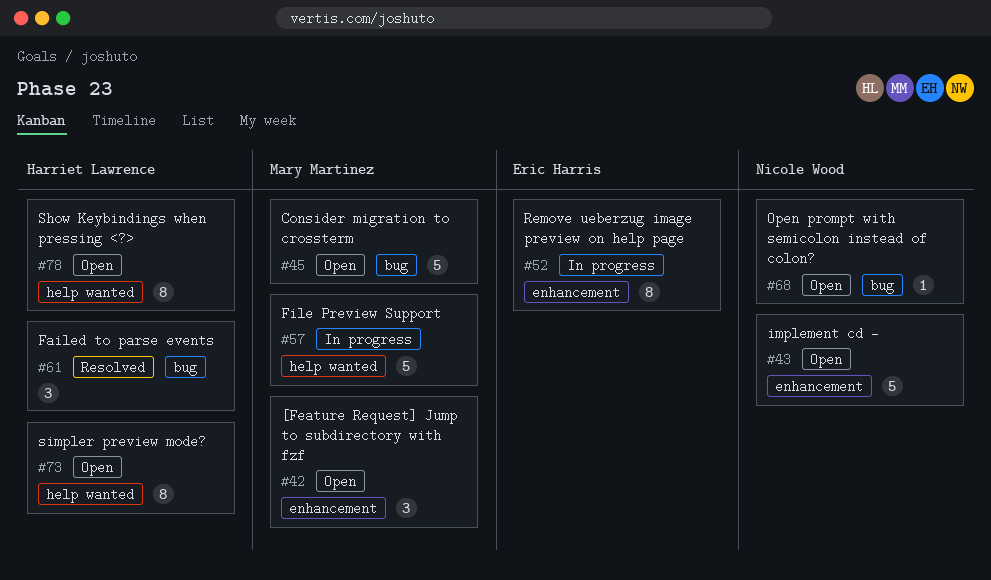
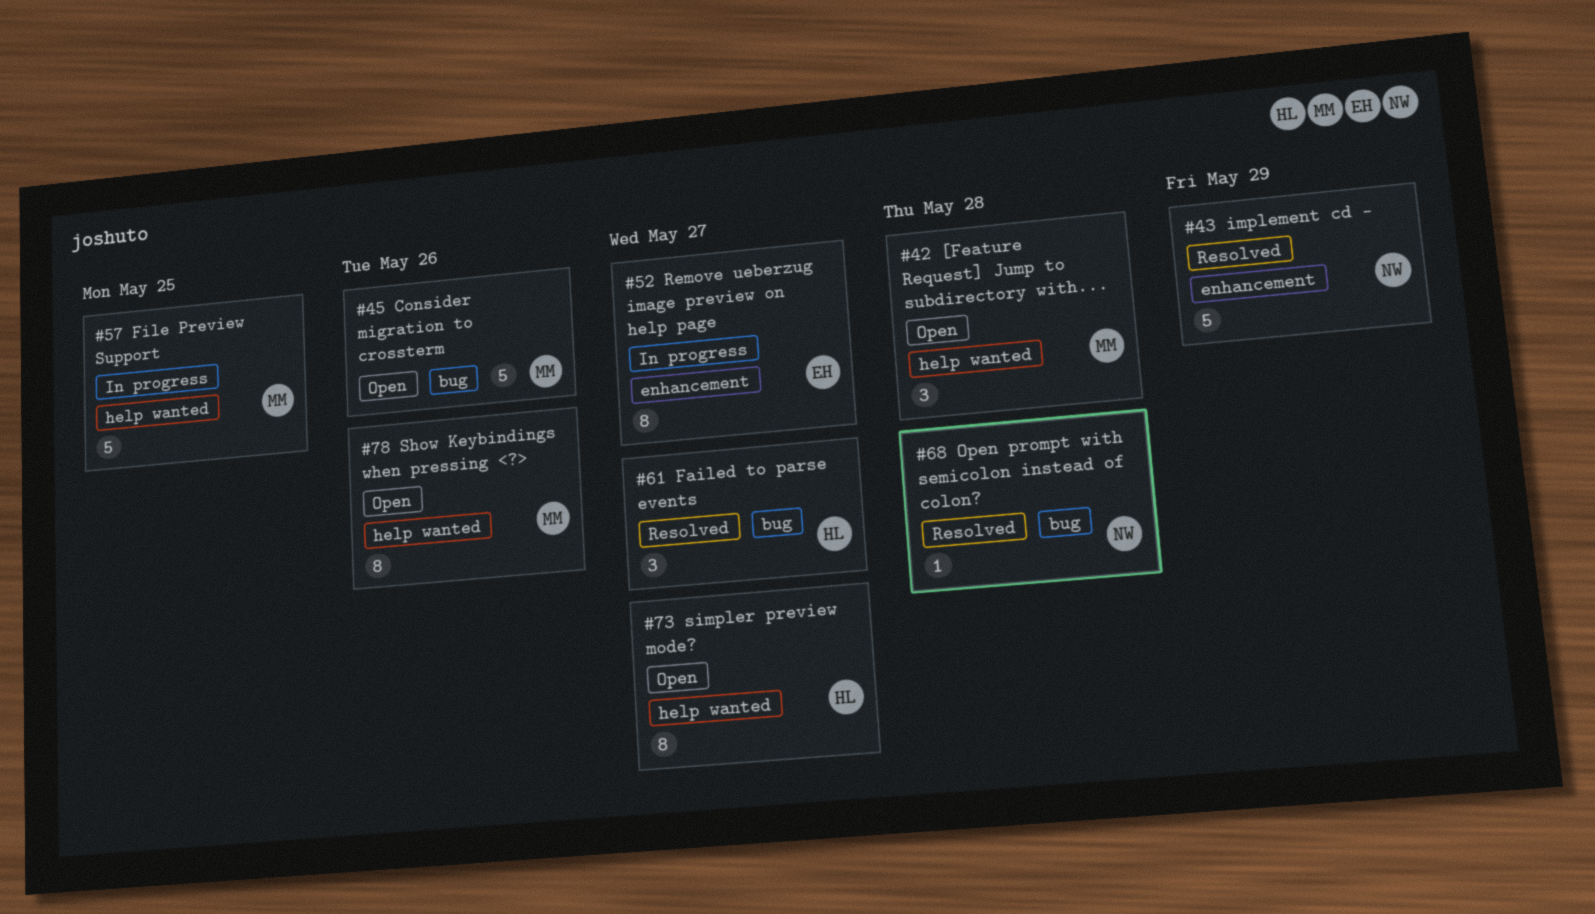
#42, label: enhancement -> help wanted
#43, status: Open -> Resolved
#68, status: Open -> Resolved
#78, owner: Harriet Lawrence -> Mary Martinez

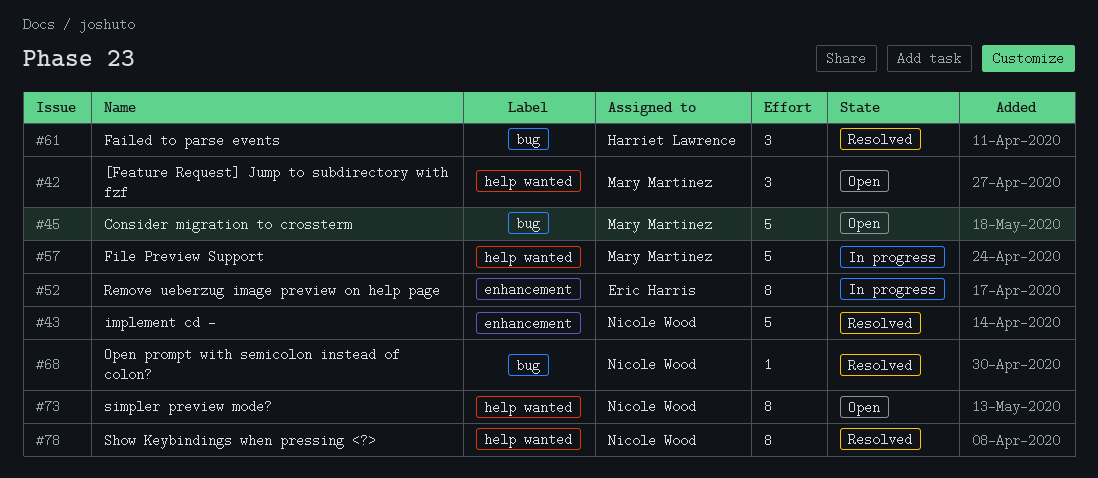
#73, owner: Harriet Lawrence -> Nicole Wood
#78, status: Open -> Resolved
#78, owner: Mary Martinez -> Nicole Wood

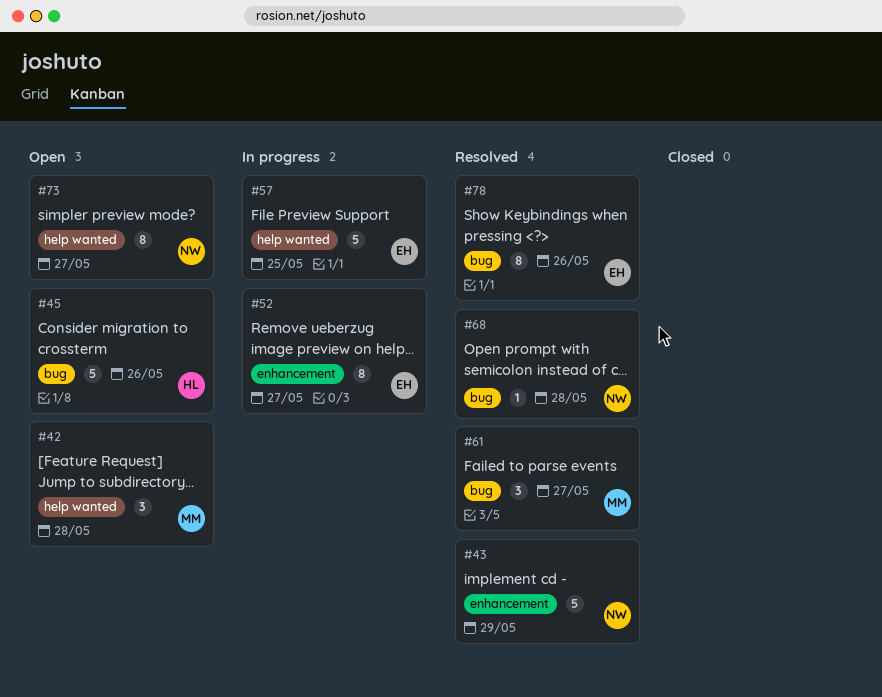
#45, owner: Mary Martinez -> Harriet Lawrence
#57, owner: Mary Martinez -> Eric Harris
#61, owner: Harriet Lawrence -> Mary Martinez
#78, owner: Nicole Wood -> Eric Harris
#78, label: help wanted -> bug

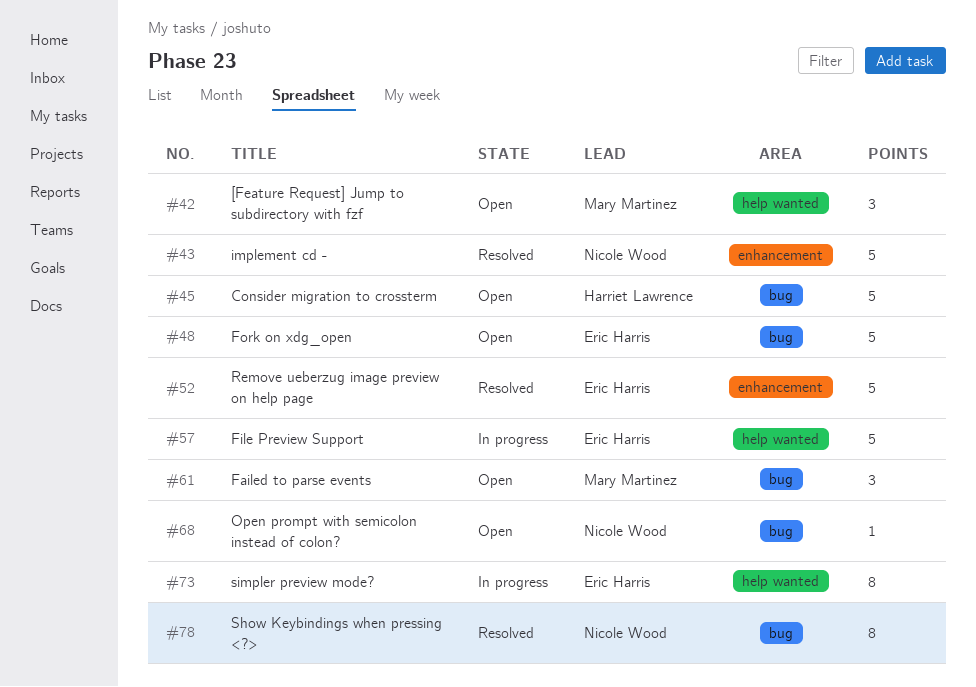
#48: none -> present
#52, status: In progress -> Resolved
#52, estimate: 8 -> 5
#61, status: Resolved -> Open
#68, status: Resolved -> Open
#73, status: Open -> In progress
#73, owner: Nicole Wood -> Eric Harris
#78, owner: Eric Harris -> Nicole Wood

